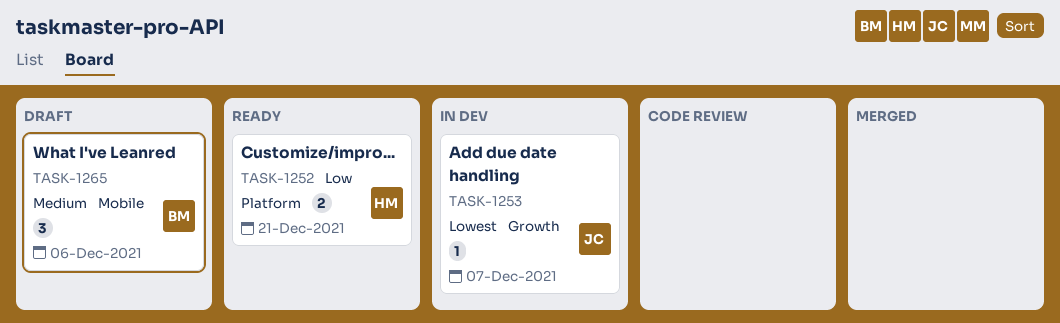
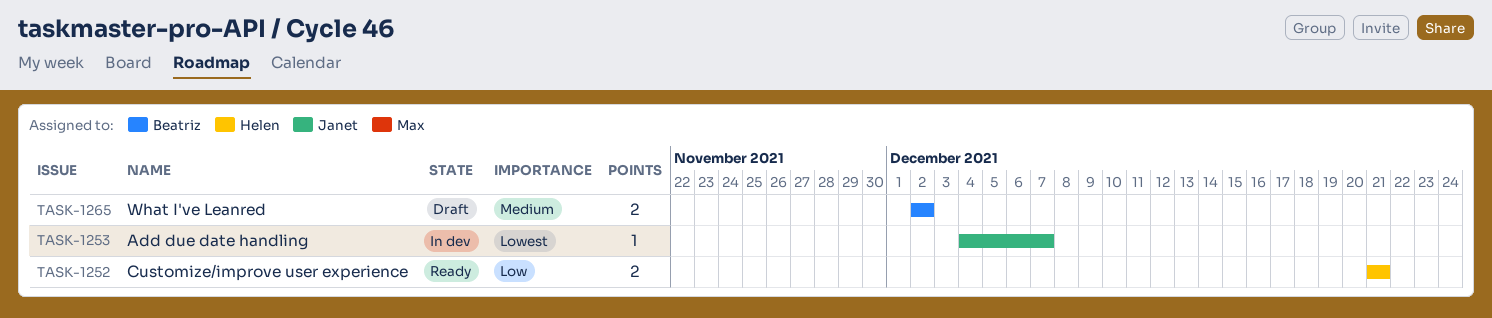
TASK-1265, estimate: 3 -> 2
TASK-1265, due: Dec 6 -> Dec 2

